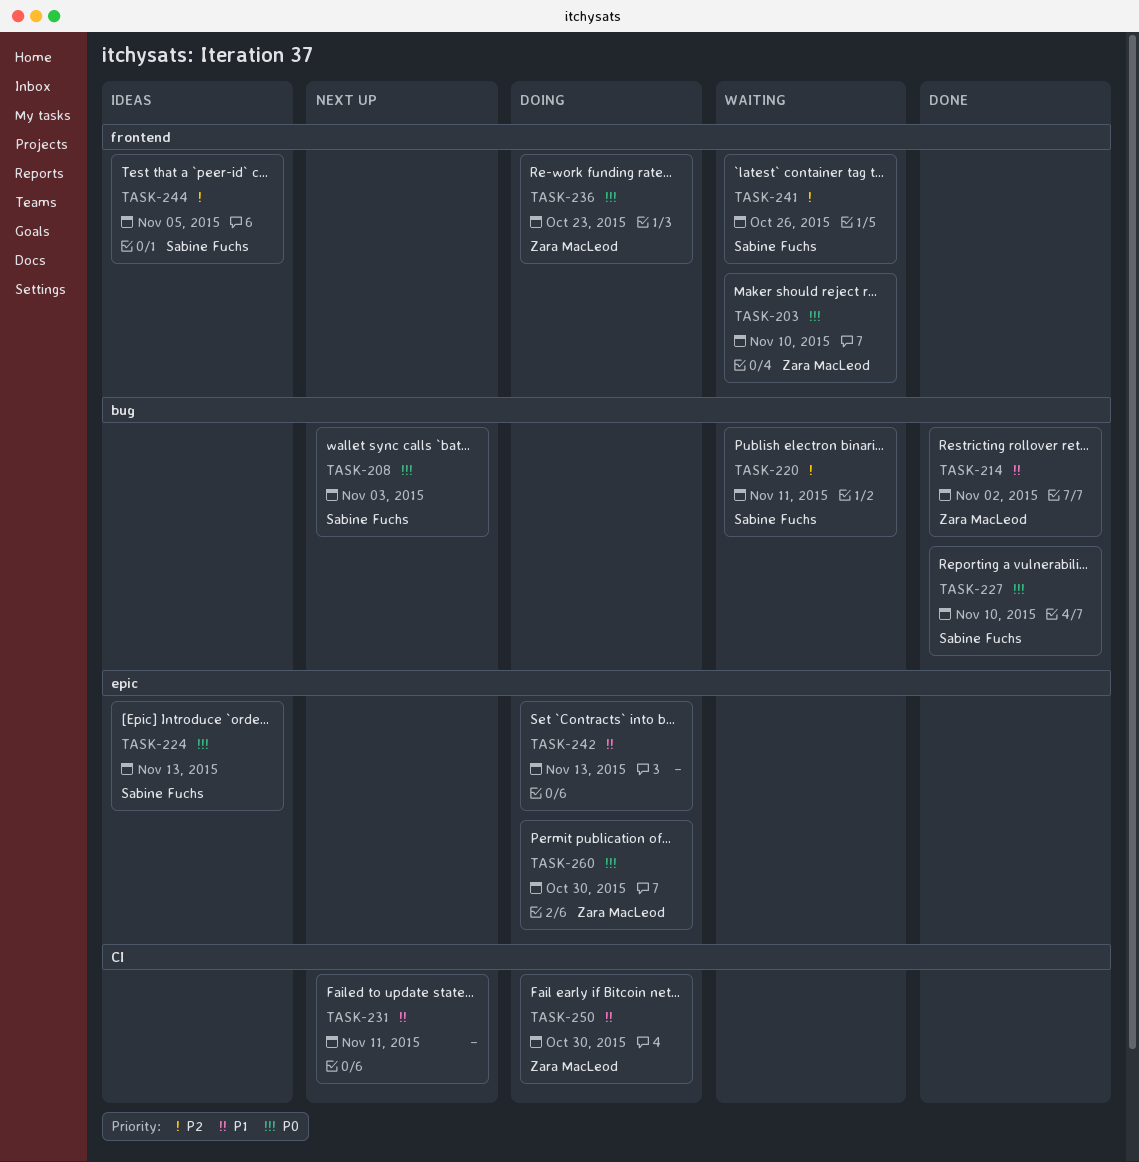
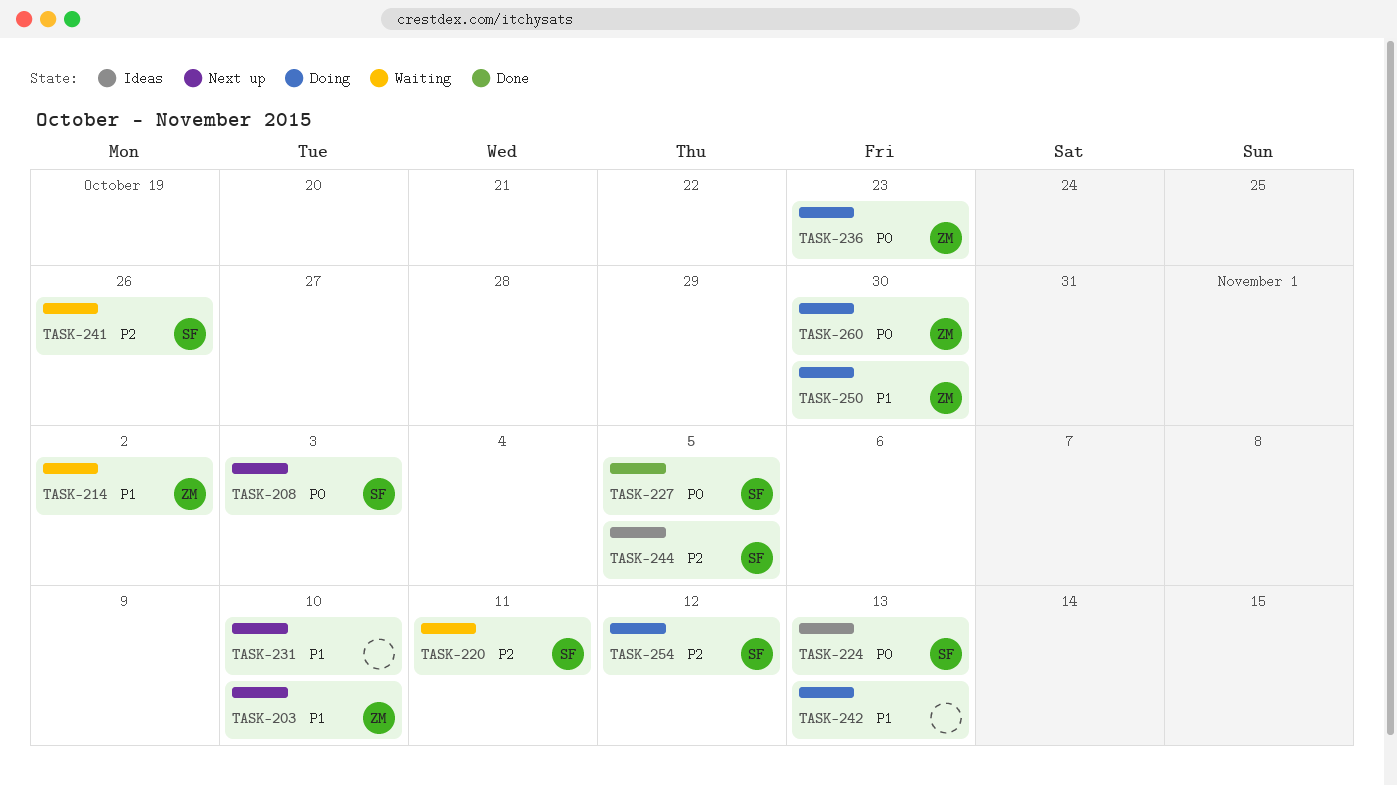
TASK-203, status: Waiting -> Next up
TASK-203, priority: P0 -> P1
TASK-214, status: Done -> Waiting
TASK-227, due: Nov 10 -> Nov 5
TASK-231, due: Nov 11 -> Nov 10
TASK-254: none -> present

